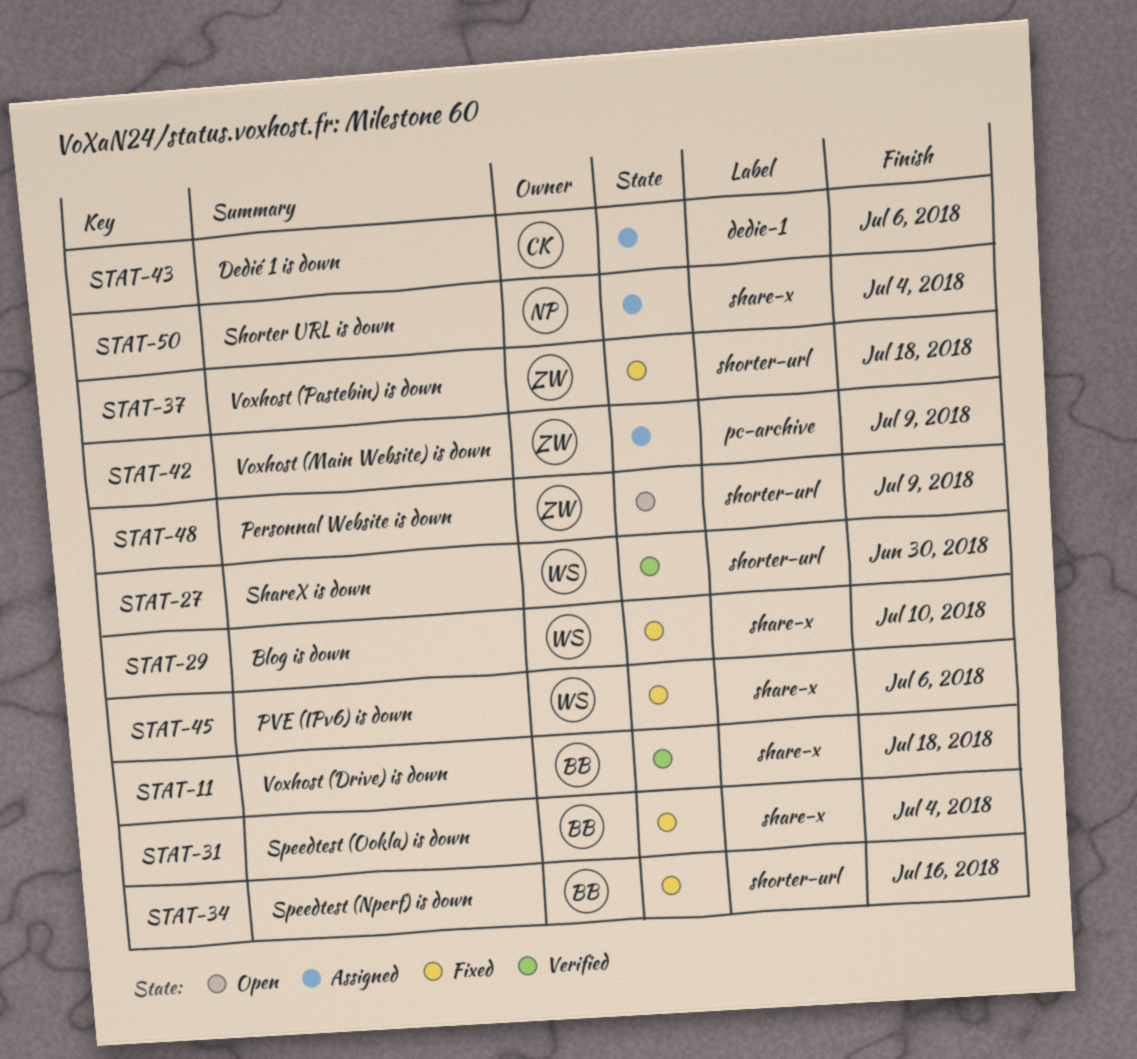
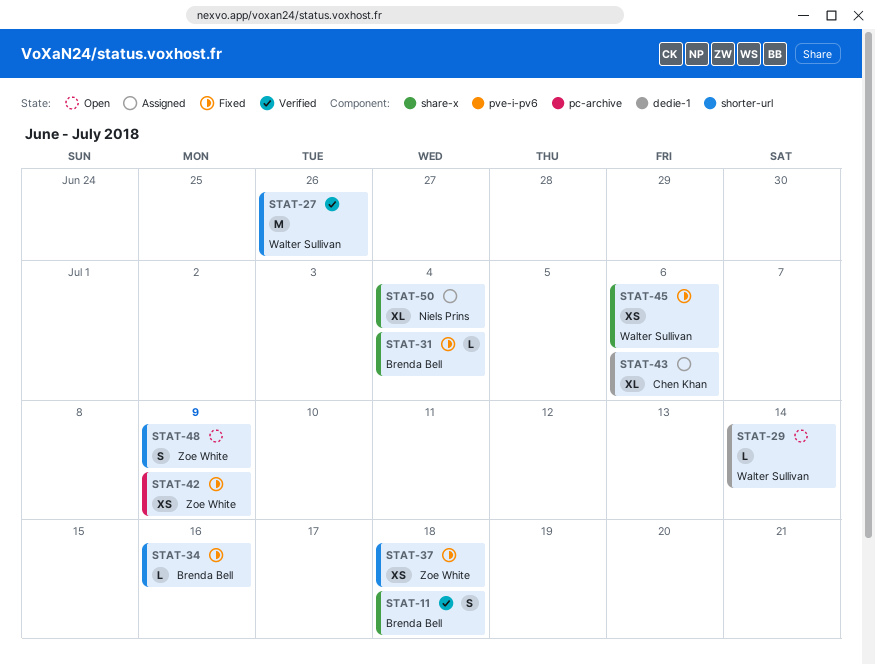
STAT-27, due: Jun 30 -> Jun 26
STAT-29, status: Fixed -> Open
STAT-29, label: share-x -> dedie-1
STAT-29, due: Jul 10 -> Jul 14
STAT-42, status: Assigned -> Fixed

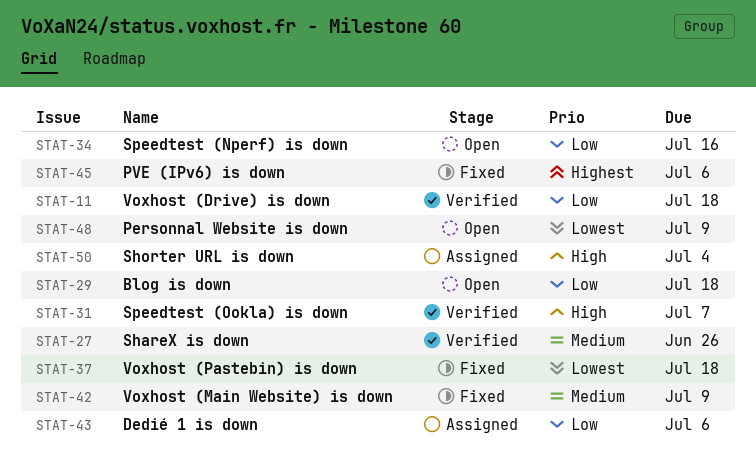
STAT-29, due: Jul 14 -> Jul 18
STAT-31, status: Fixed -> Verified
STAT-31, due: Jul 4 -> Jul 7
STAT-34, status: Fixed -> Open

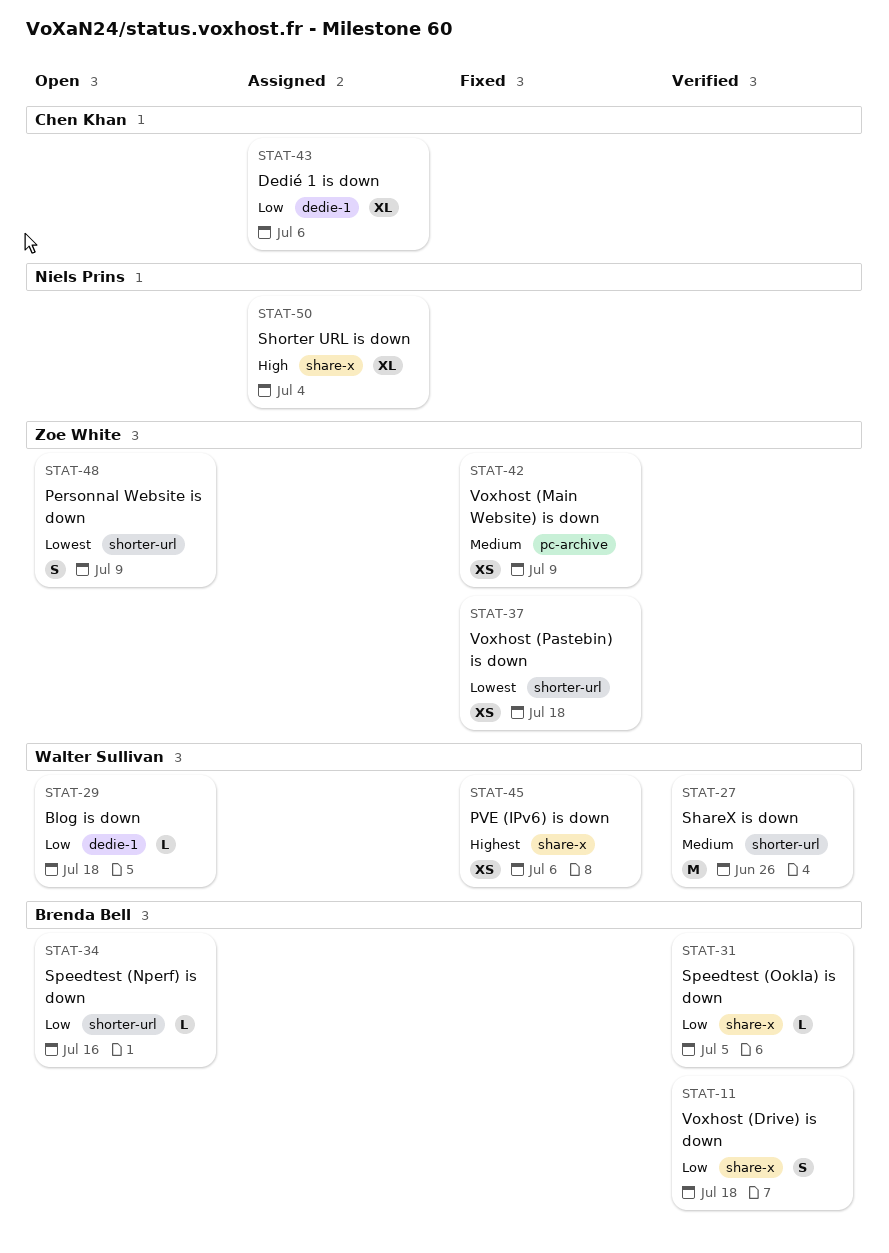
STAT-31, priority: High -> Low
STAT-31, due: Jul 7 -> Jul 5

